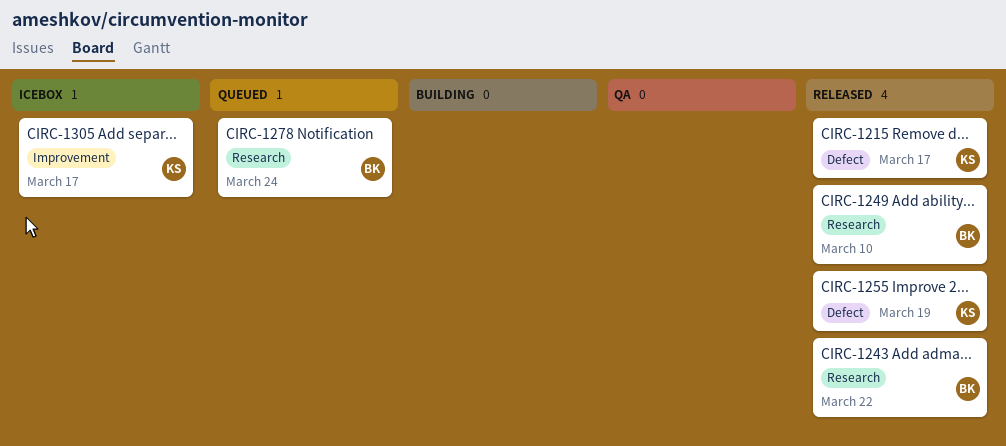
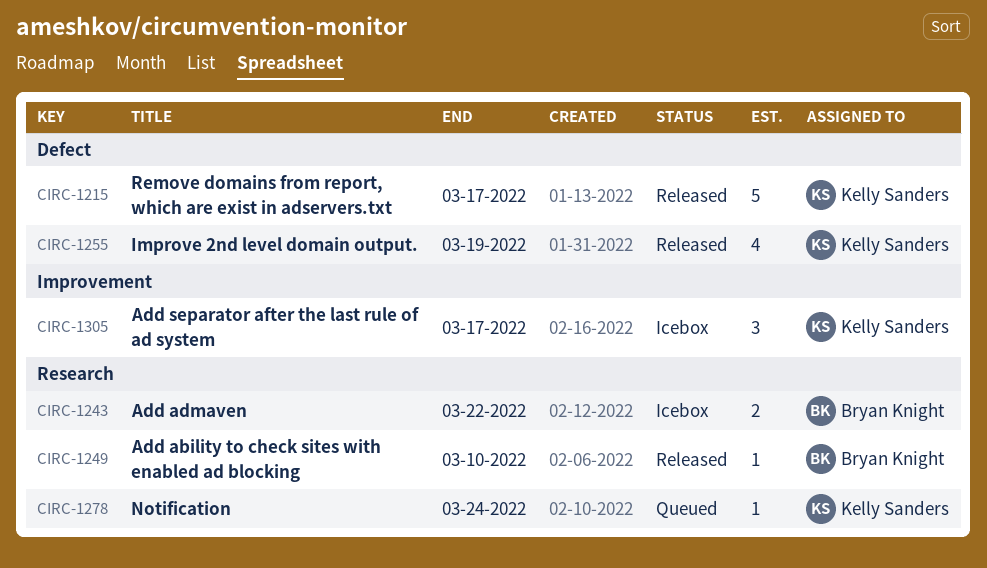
CIRC-1243, status: Released -> Icebox
CIRC-1278, owner: Bryan Knight -> Kelly Sanders

